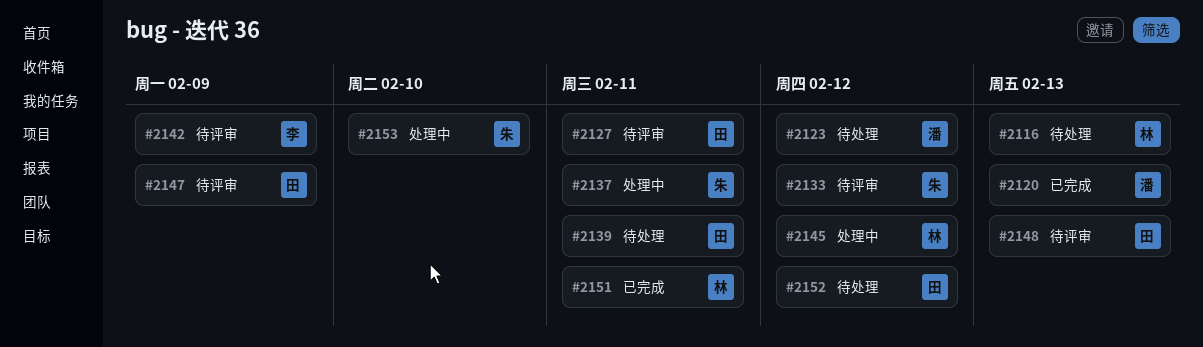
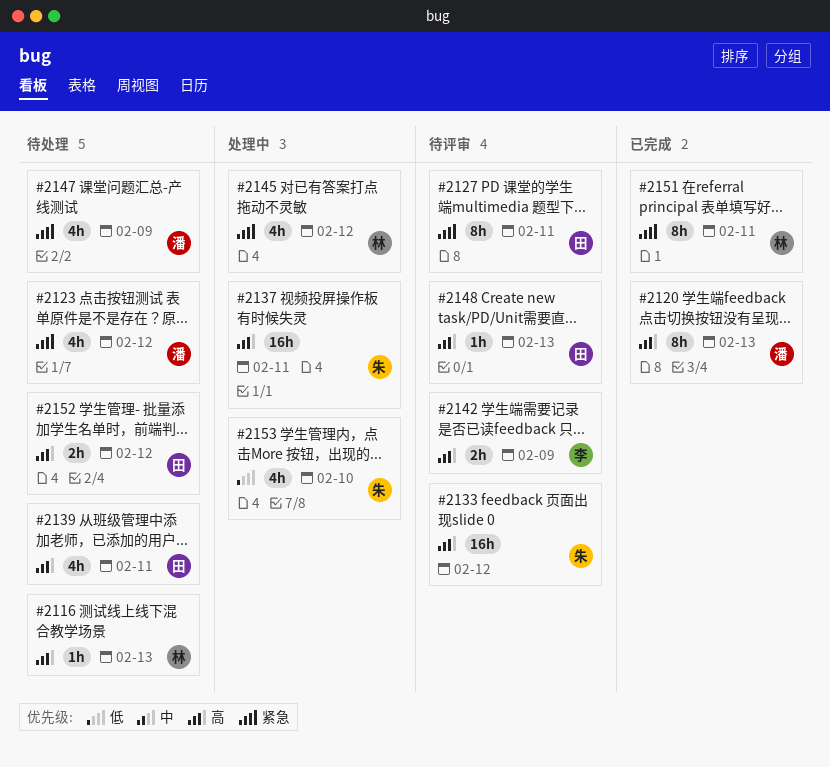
#2147, status: 待评审 -> 待处理
#2147, owner: 田 -> 潘

